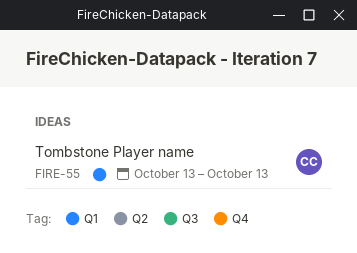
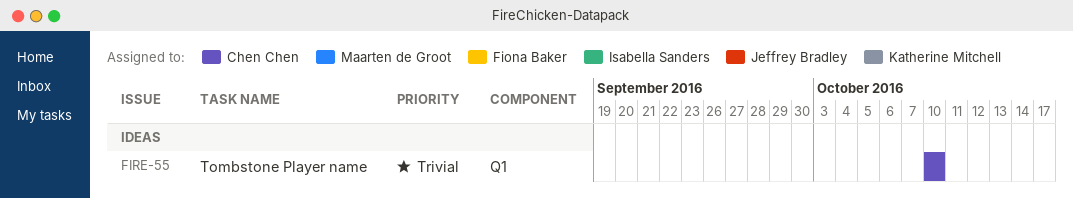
FIRE-55, start: Oct 13 -> Oct 10
FIRE-55, due: Oct 13 -> Oct 10

